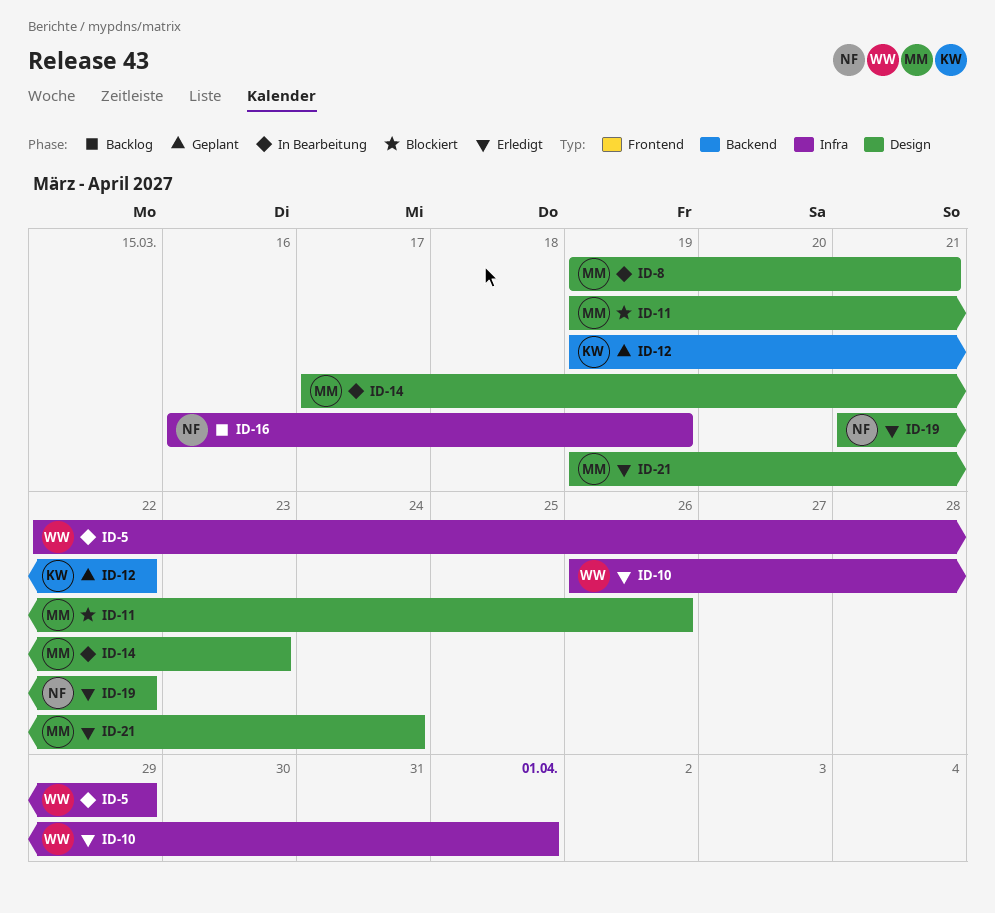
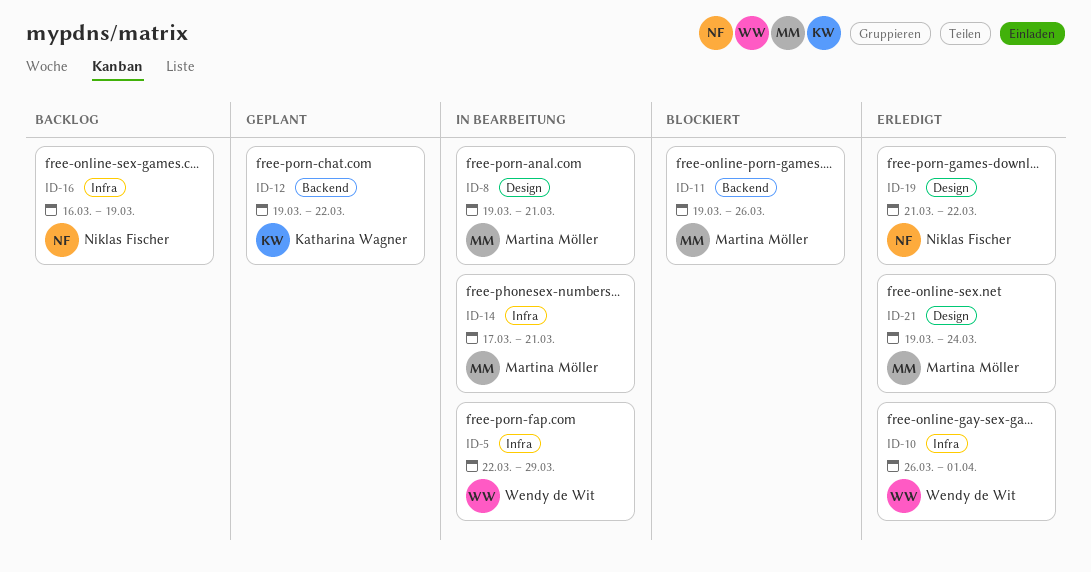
ID-11, label: Design -> Backend
ID-14, label: Design -> Infra
ID-14, due: Mar 23 -> Mar 21

